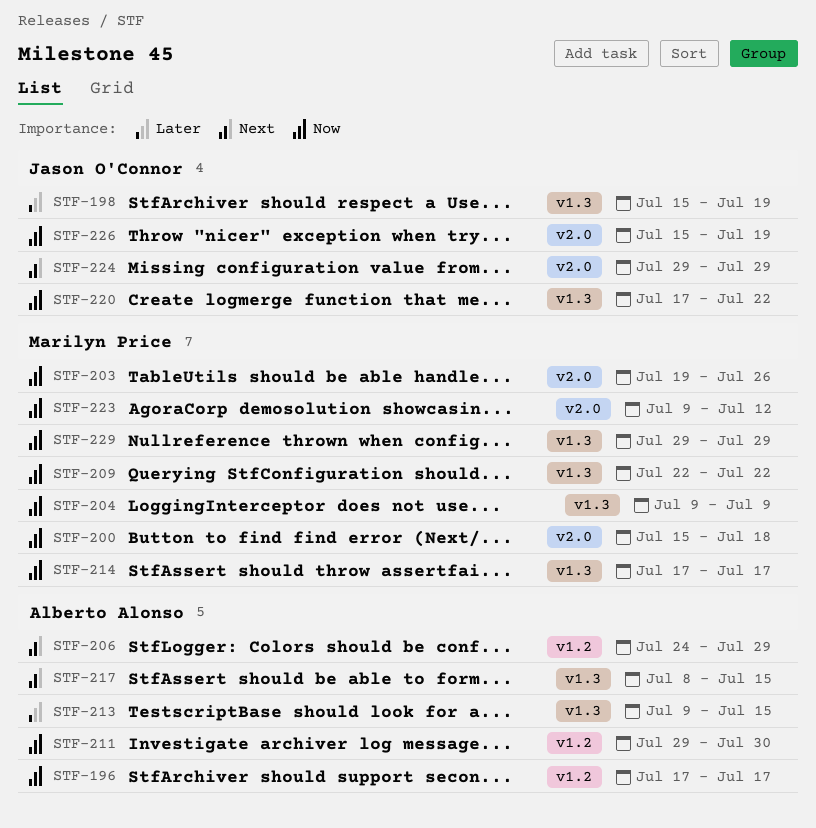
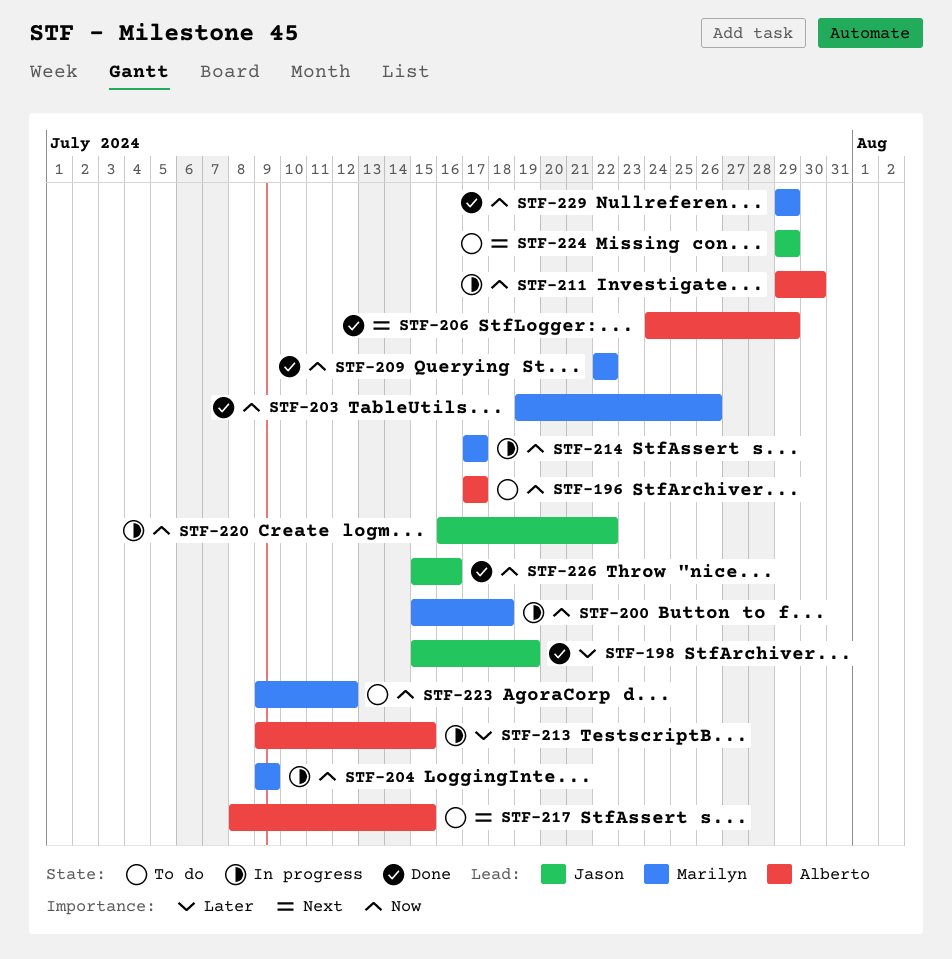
STF-220, start: Jul 17 -> Jul 16
STF-226, due: Jul 19 -> Jul 16

